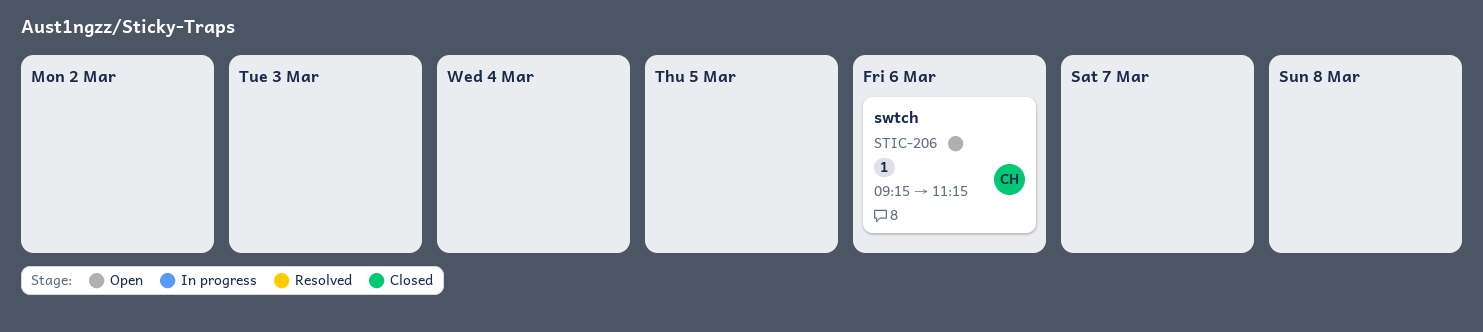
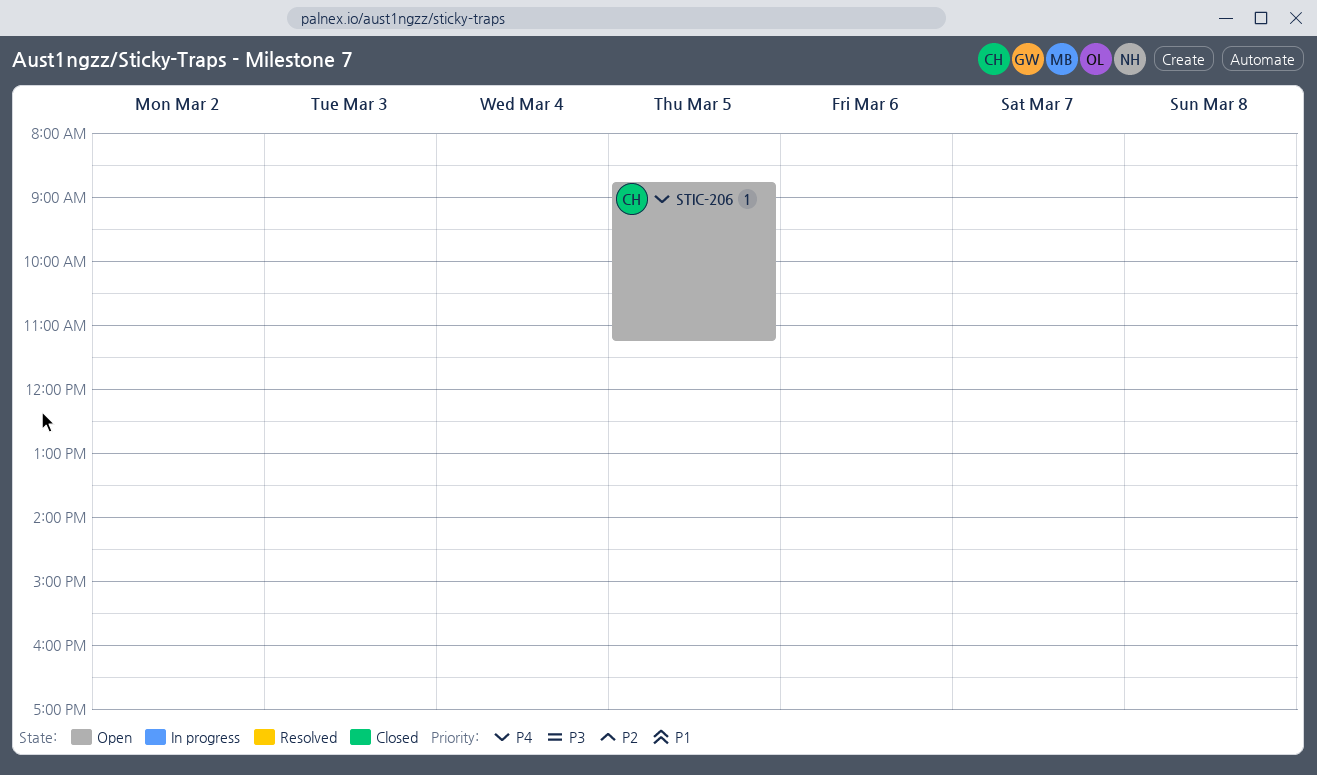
STIC-206, day: Mar 6 -> Mar 5
STIC-206, begins: 09:15 -> 08:45

